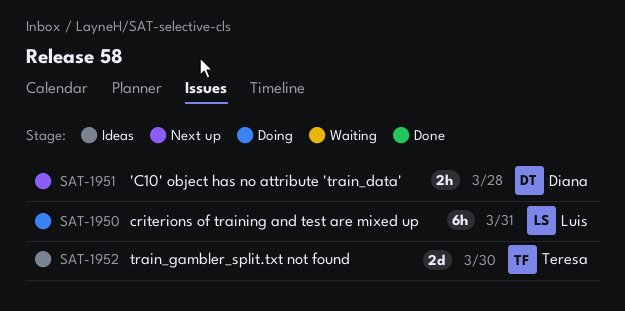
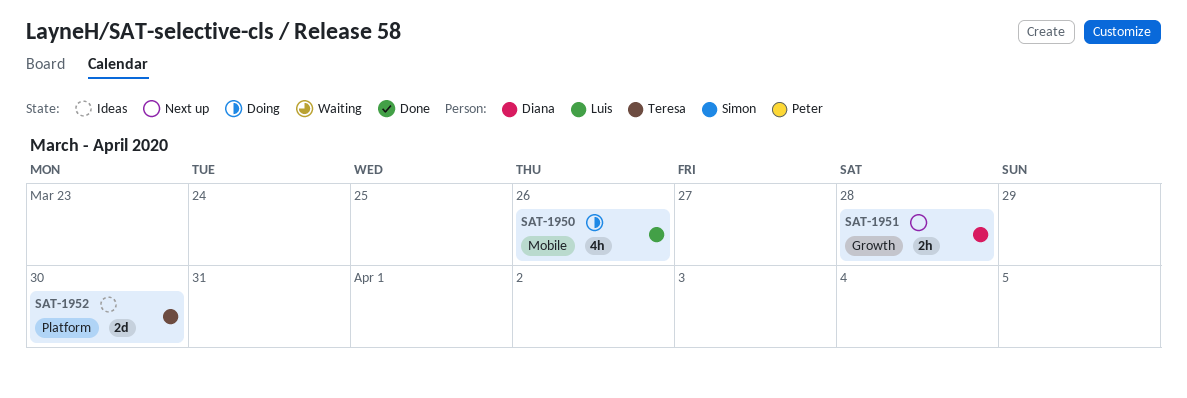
SAT-1950, estimate: 6h -> 4h
SAT-1950, due: Mar 31 -> Mar 26

